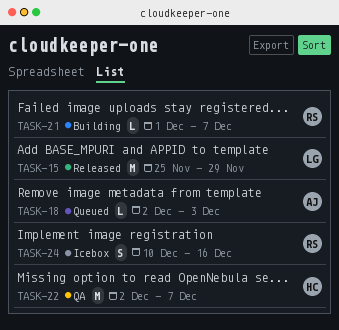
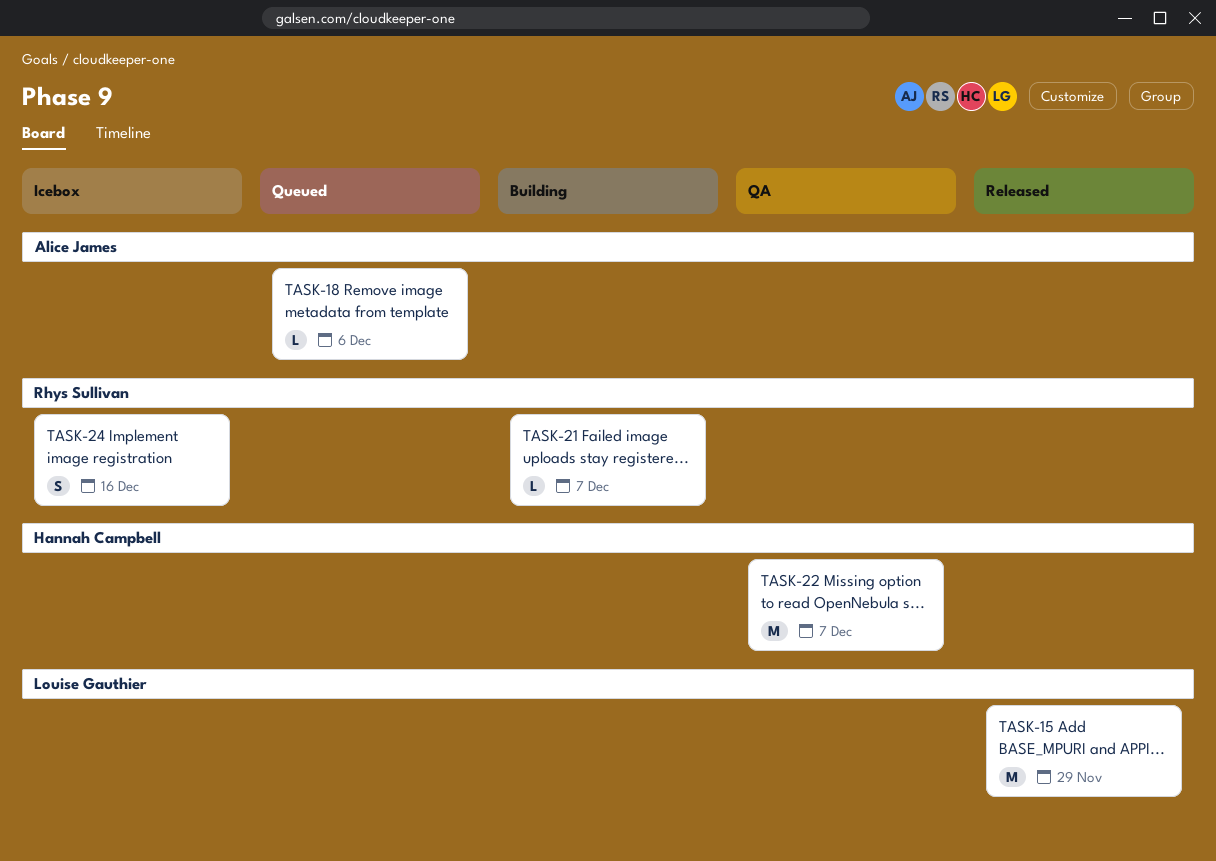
TASK-18, due: Dec 3 -> Dec 6

